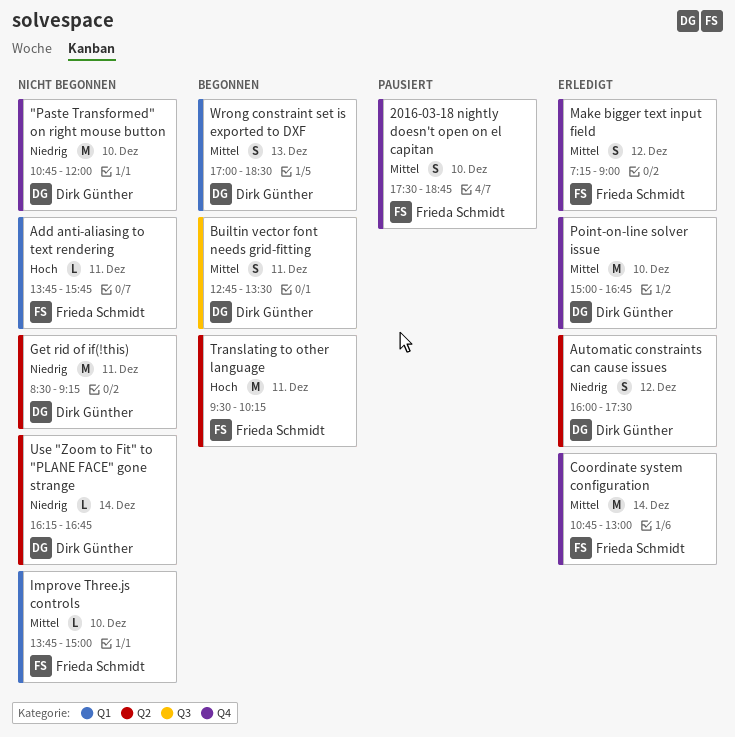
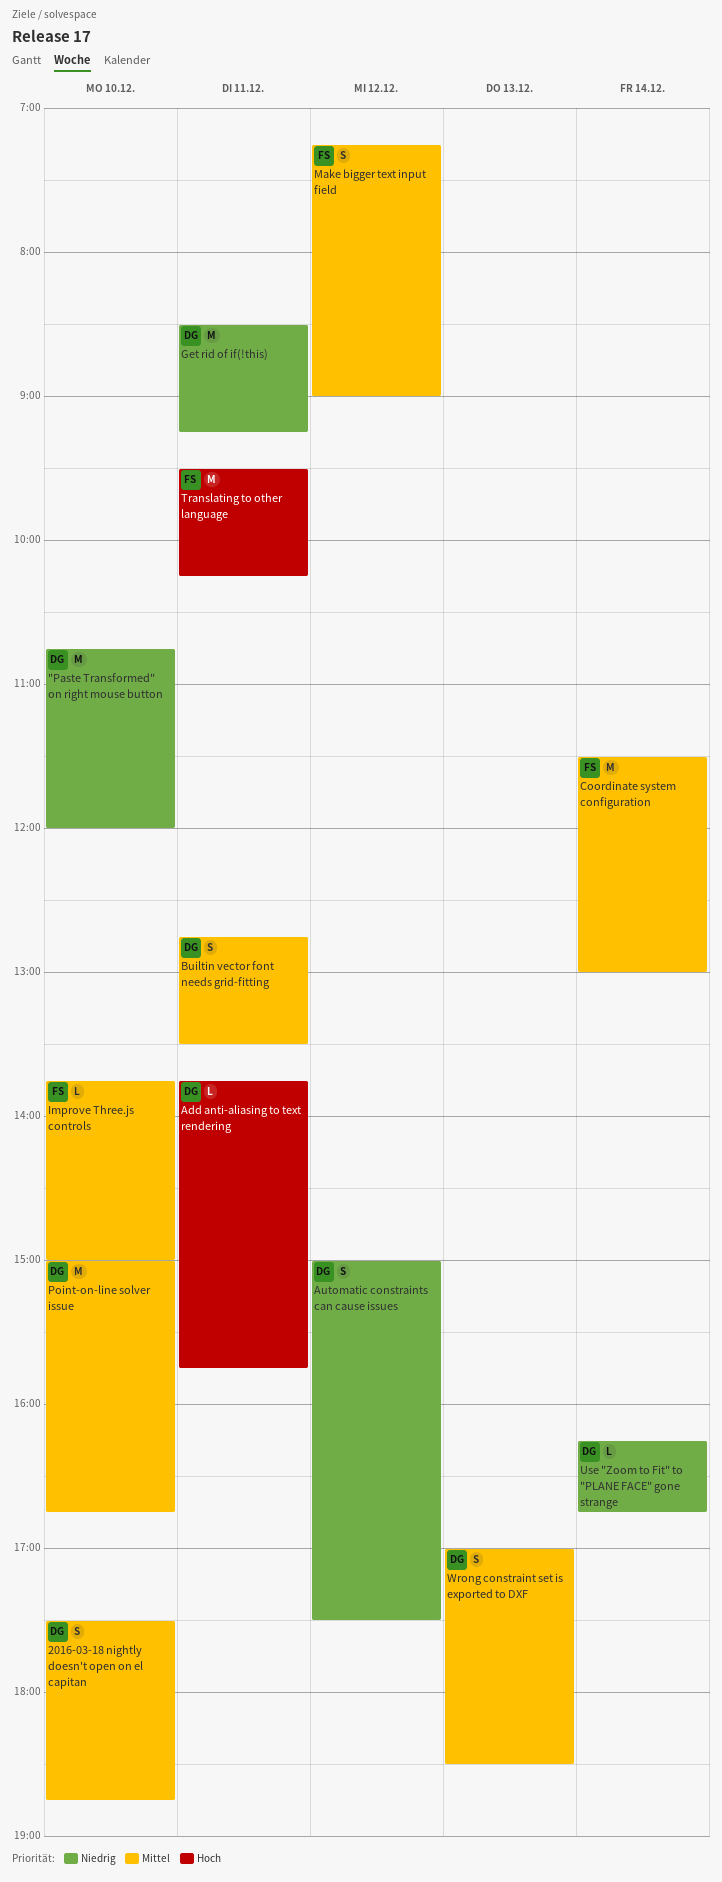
2016-03-18 nightly doesn't open on el capitan, owner: Frieda Schmidt -> Dirk Günther
Add anti-aliasing to text rendering, owner: Frieda Schmidt -> Dirk Günther
Automatic constraints can cause issues, begins: 16:00 -> 15:00
Coordinate system configuration, begins: 10:45 -> 11:30

